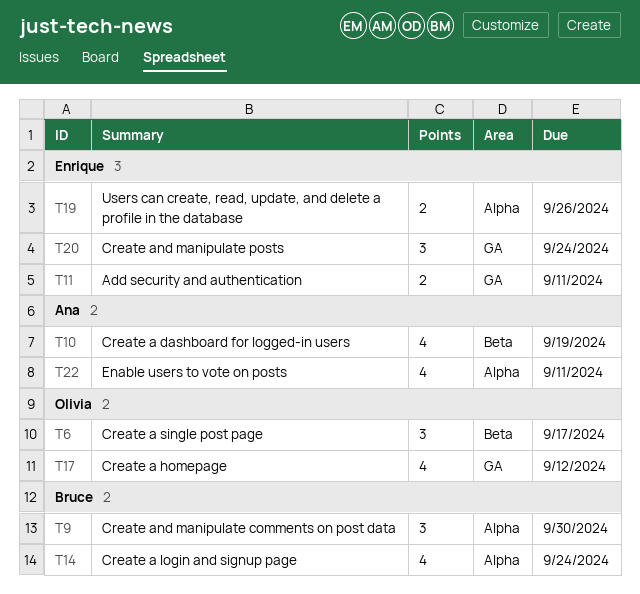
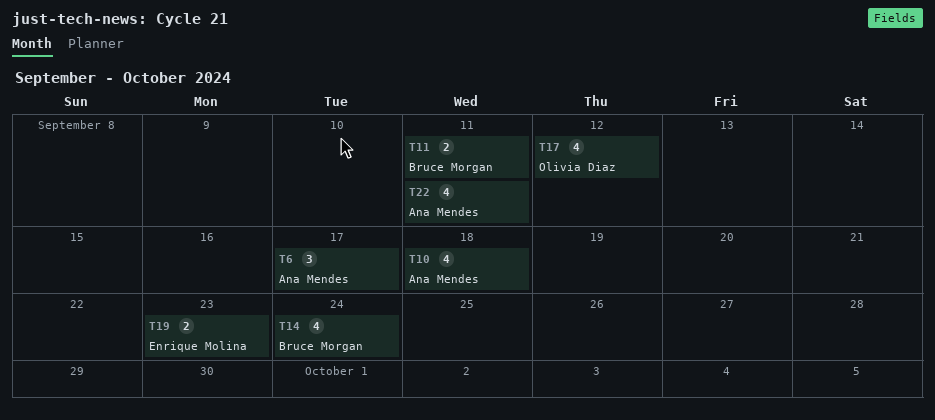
T6, owner: Olivia Diaz -> Ana Mendes
T9: present -> none
T10, due: Sep 19 -> Sep 18
T11, owner: Enrique Molina -> Bruce Morgan
T19, due: Sep 26 -> Sep 23
T20: present -> none

